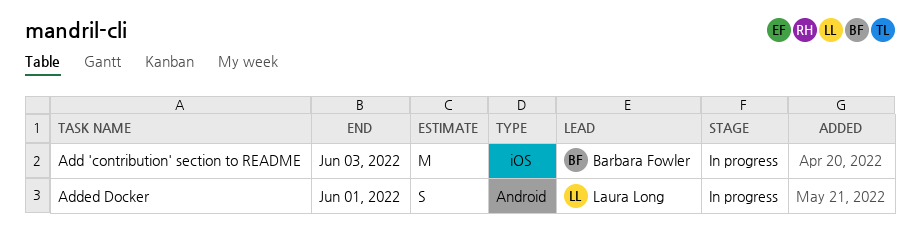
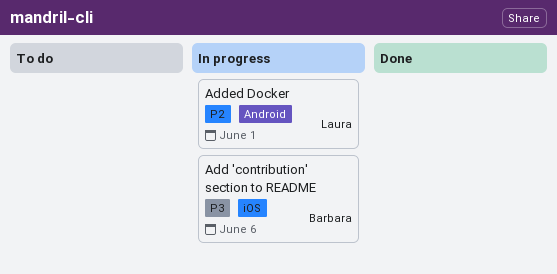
Add 'contribution' section to README, due: Jun 3 -> Jun 6

